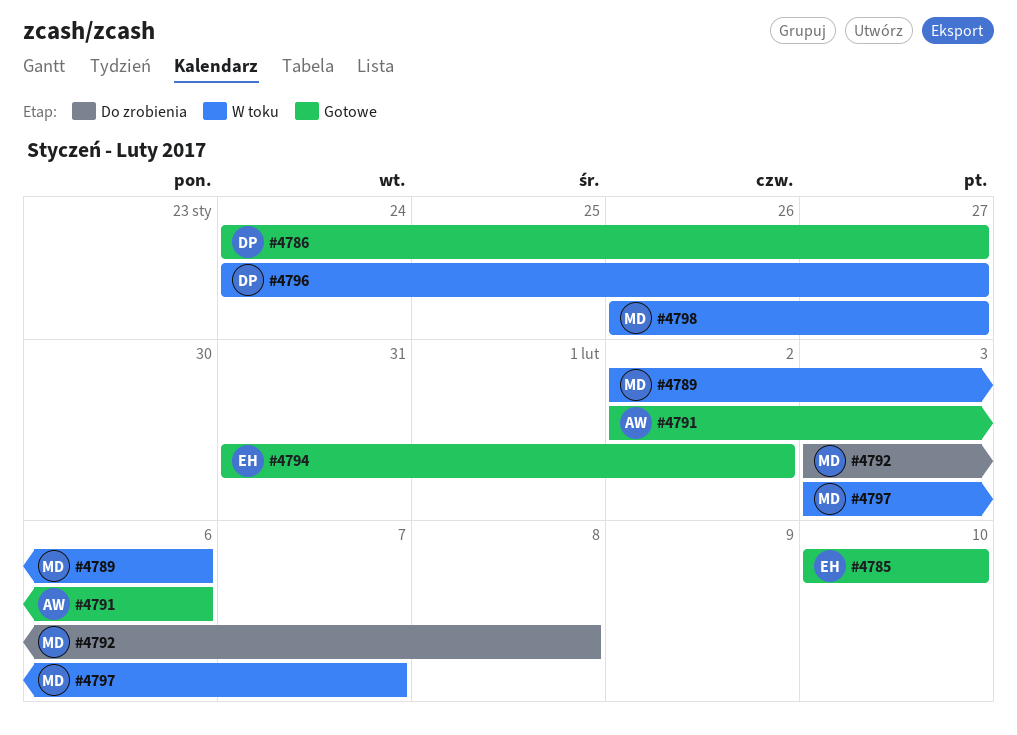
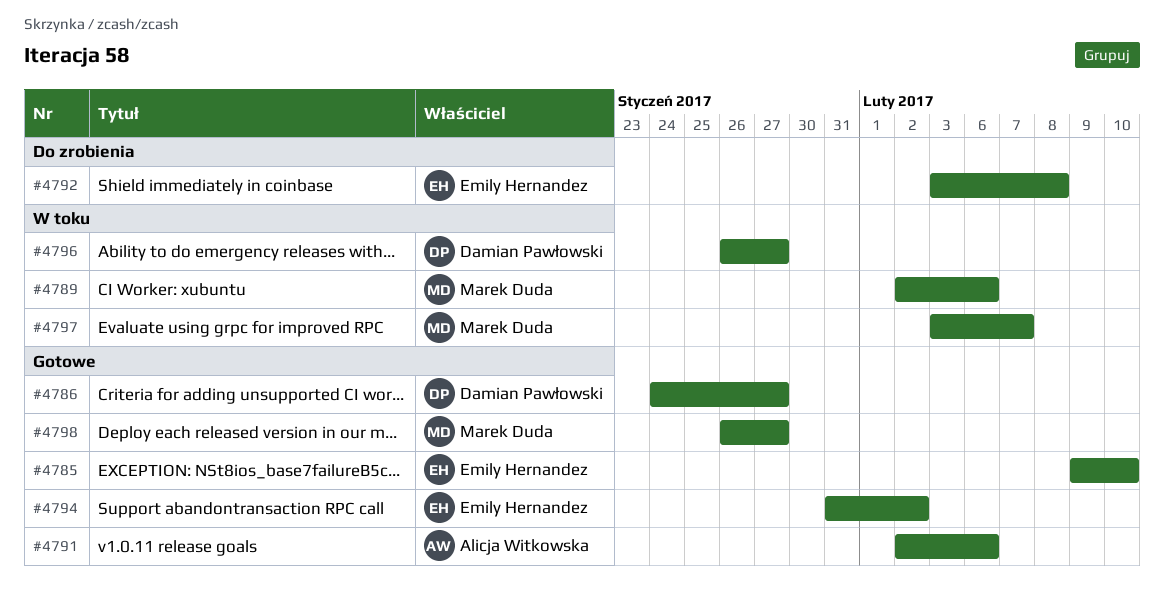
#4785, start: Feb 10 -> Feb 9
#4792, owner: Marek Duda -> Emily Hernandez
#4796, start: Jan 24 -> Jan 26
#4798, status: W toku -> Gotowe

